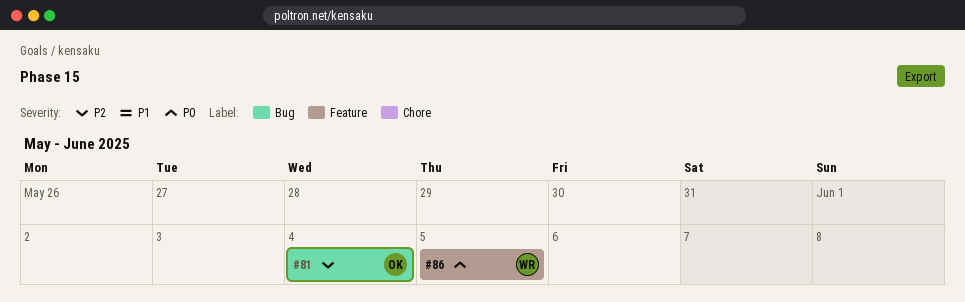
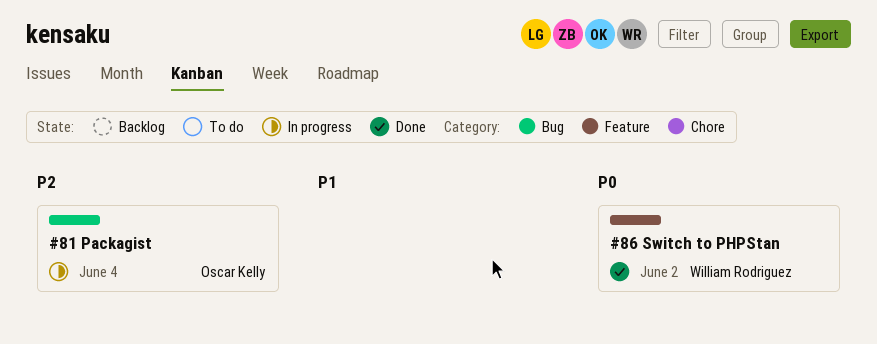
#86, due: Jun 5 -> Jun 2

